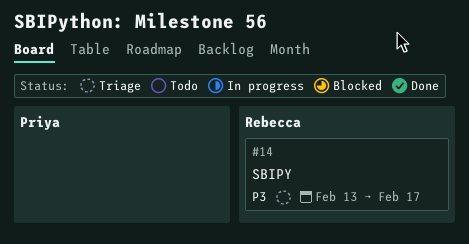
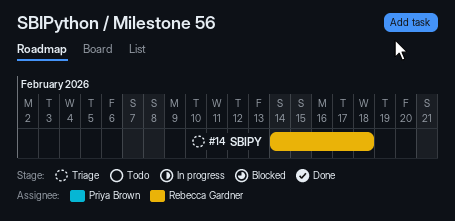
#14, start: Feb 13 -> Feb 14
#14, due: Feb 17 -> Feb 18

